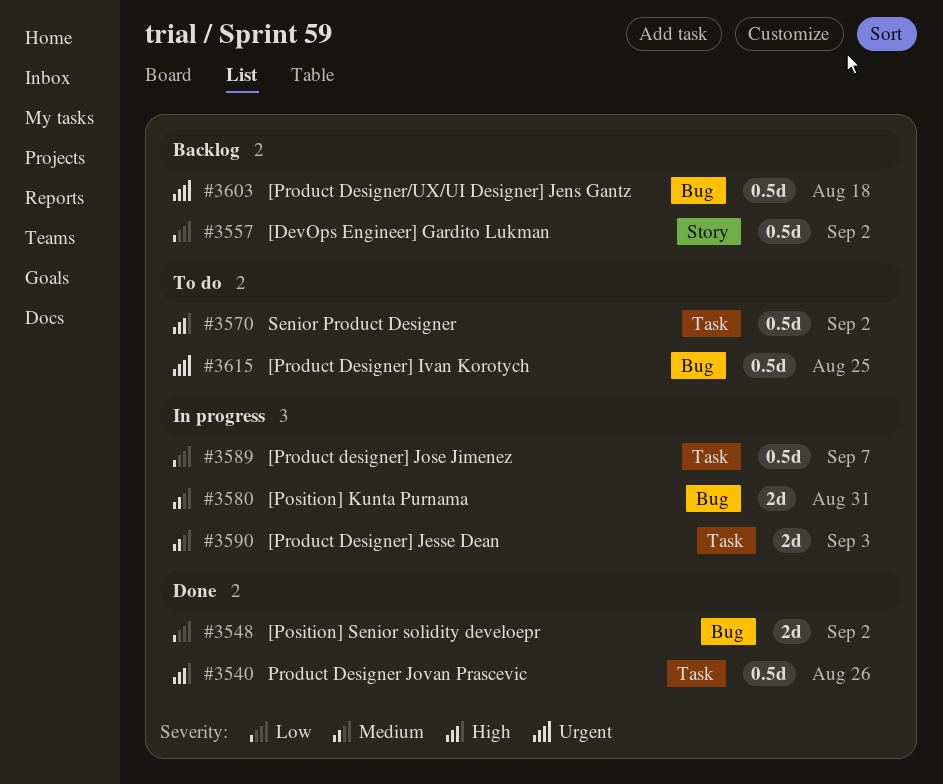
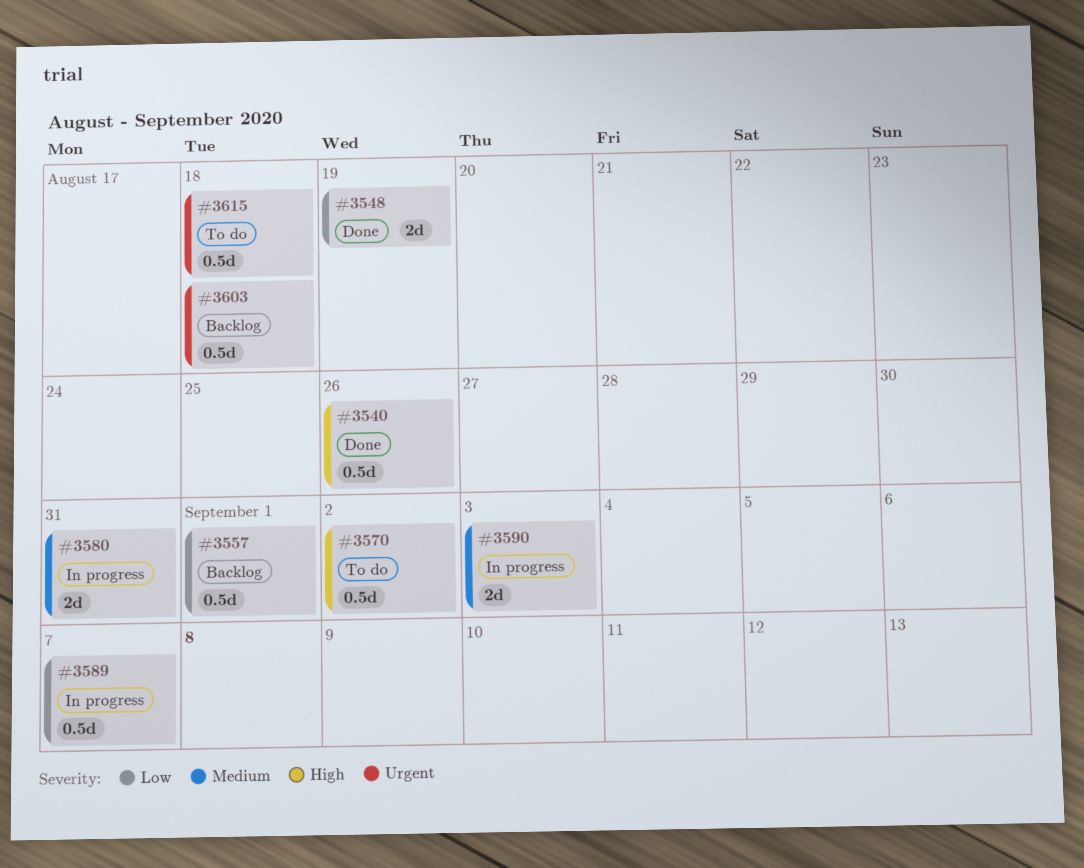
#3548, due: Sep 2 -> Aug 19
#3557, due: Sep 2 -> Sep 1
#3615, due: Aug 25 -> Aug 18

